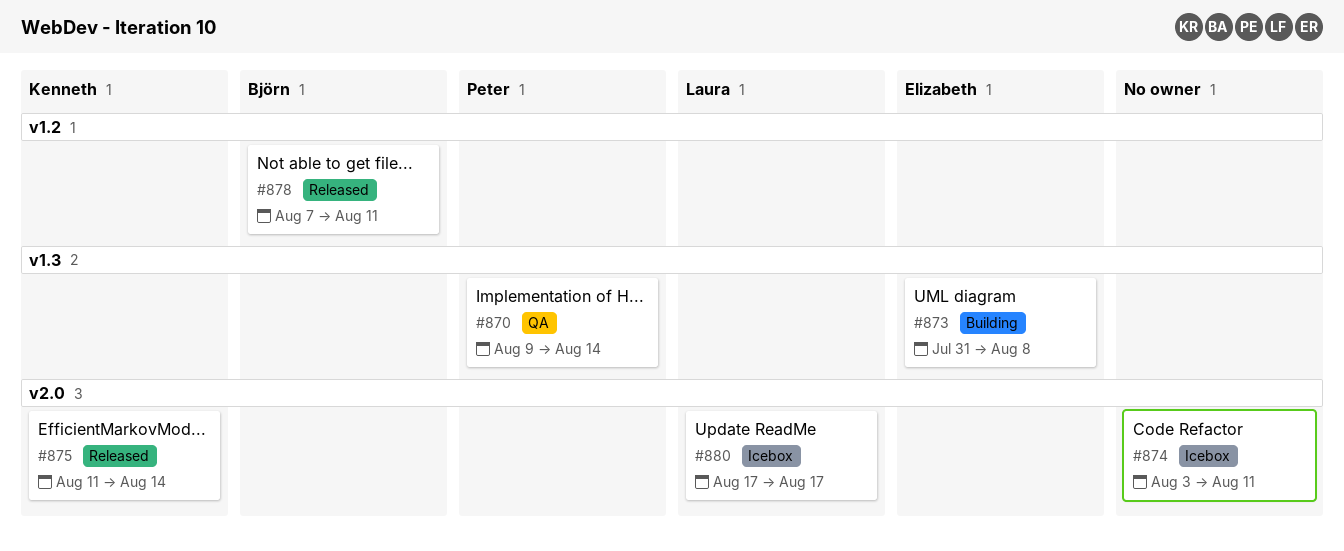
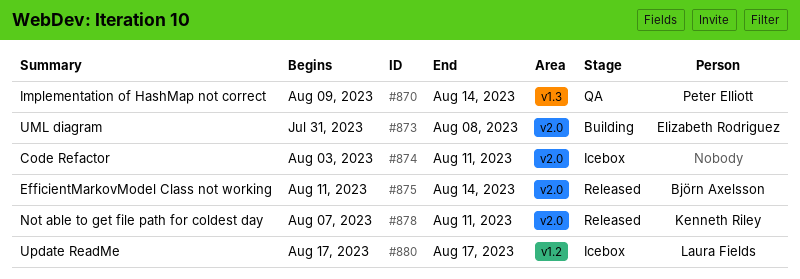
#873, label: v1.3 -> v2.0
#875, owner: Kenneth Riley -> Björn Axelsson
#878, owner: Björn Axelsson -> Kenneth Riley
#878, label: v1.2 -> v2.0
#880, label: v2.0 -> v1.2

